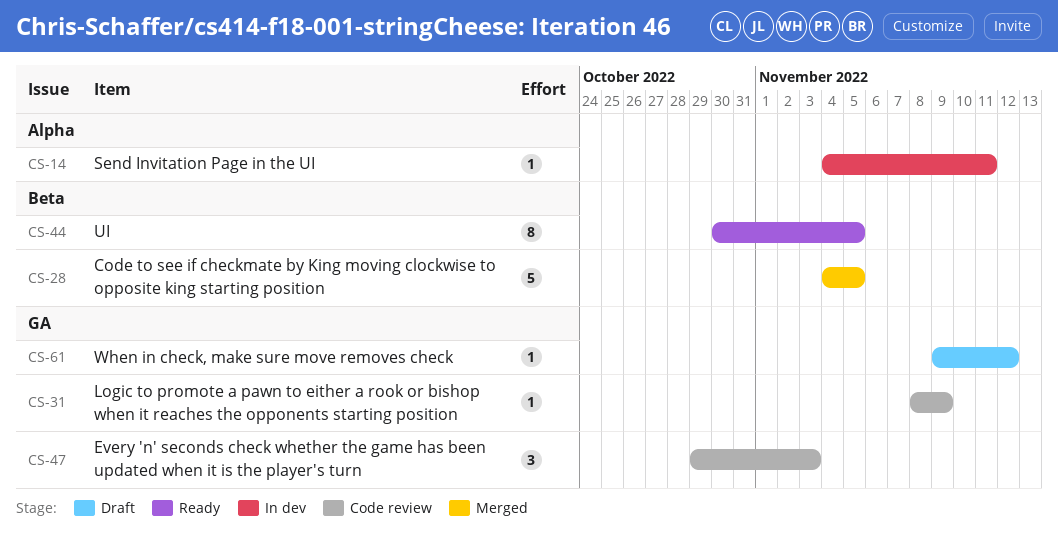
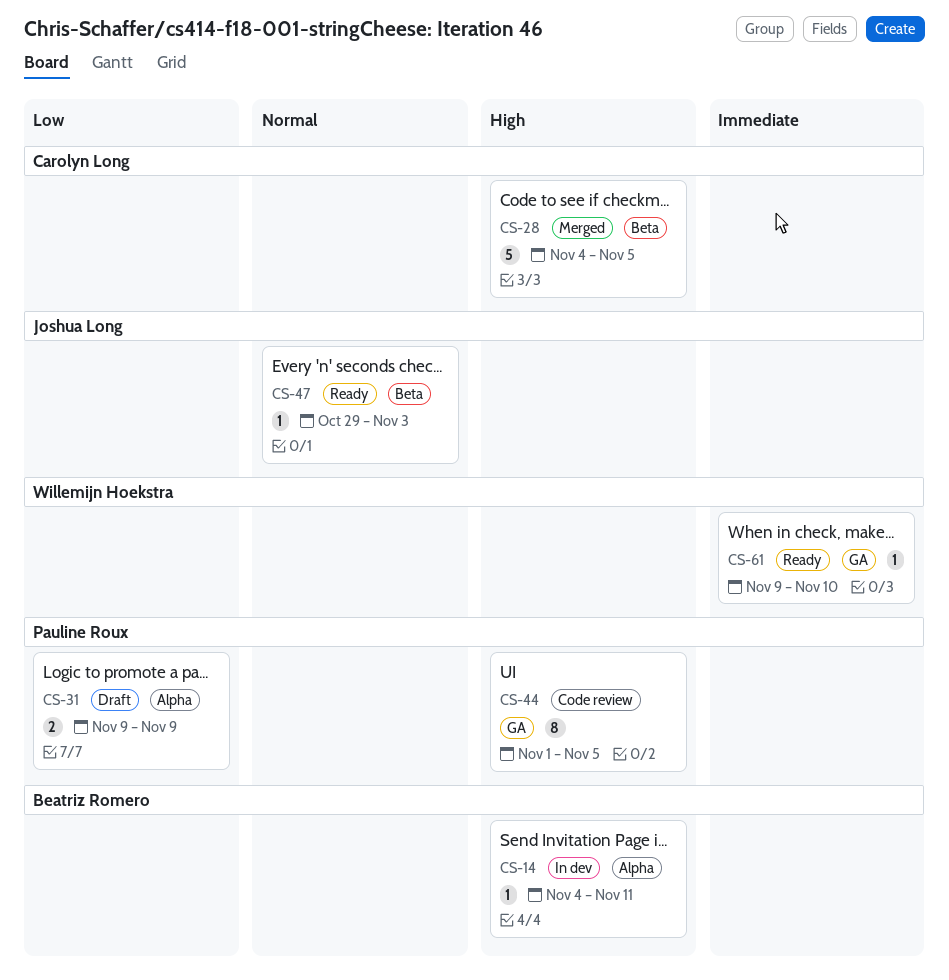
CS-31, status: Code review -> Draft
CS-31, label: GA -> Alpha
CS-31, estimate: 1 -> 2
CS-31, start: Nov 8 -> Nov 9
CS-44, status: Ready -> Code review
CS-44, label: Beta -> GA
CS-44, start: Oct 30 -> Nov 1
CS-47, status: Code review -> Ready
CS-47, label: GA -> Beta
CS-47, estimate: 3 -> 1
CS-61, status: Draft -> Ready
CS-61, due: Nov 12 -> Nov 10

